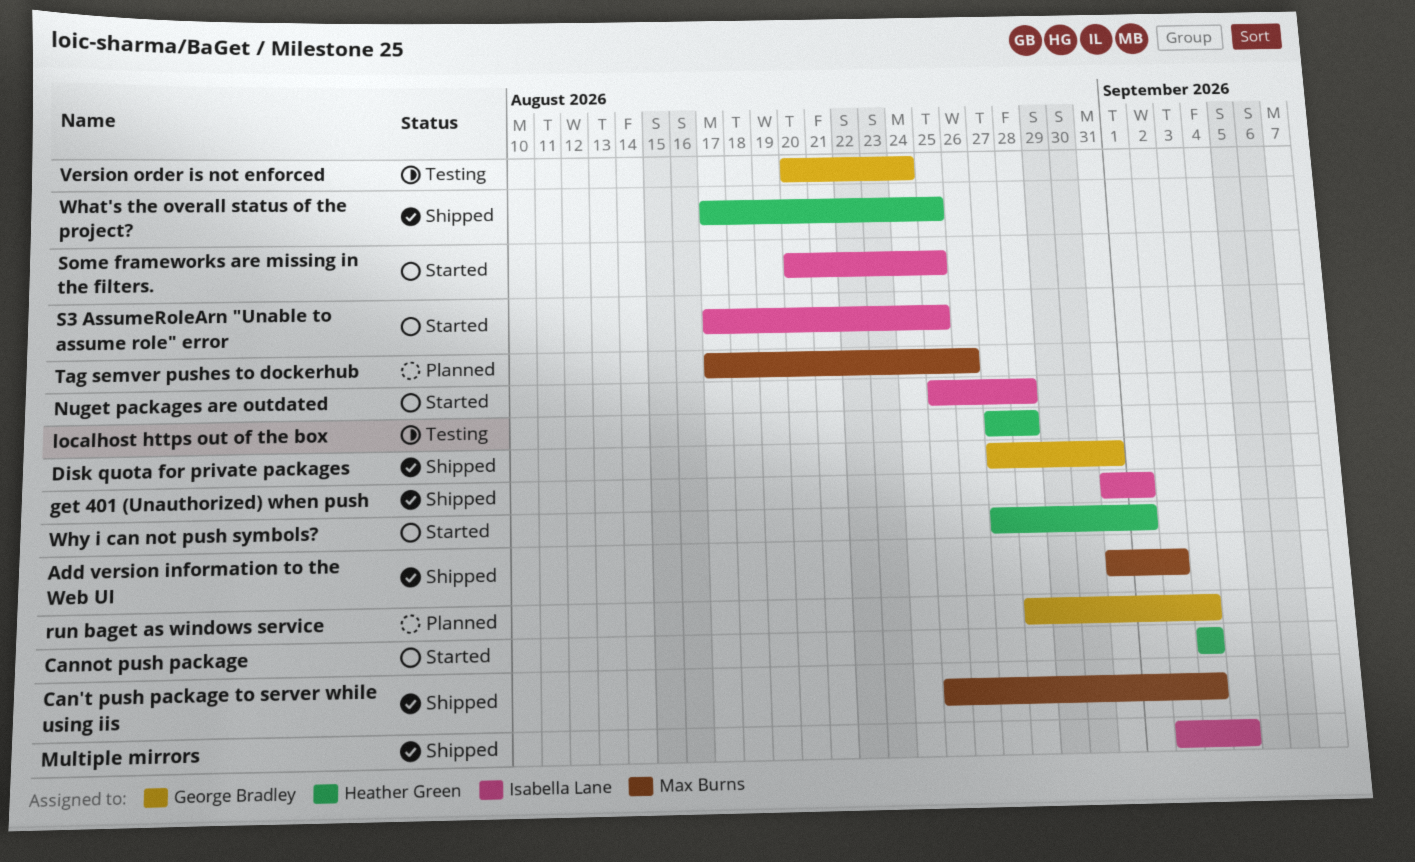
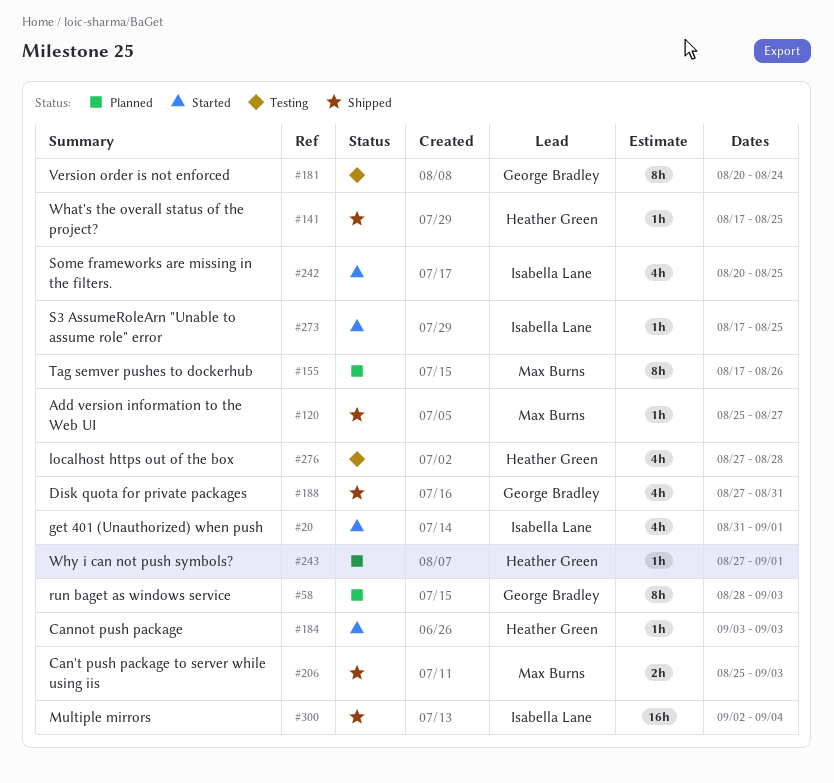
Add version information to the Web UI, start: Aug 31 -> Aug 25
Add version information to the Web UI, due: Sep 2 -> Aug 27
get 401 (Unauthorized) when push, status: Shipped -> Started
Nuget packages are outdated: present -> none
Why i can not push symbols?, status: Started -> Planned

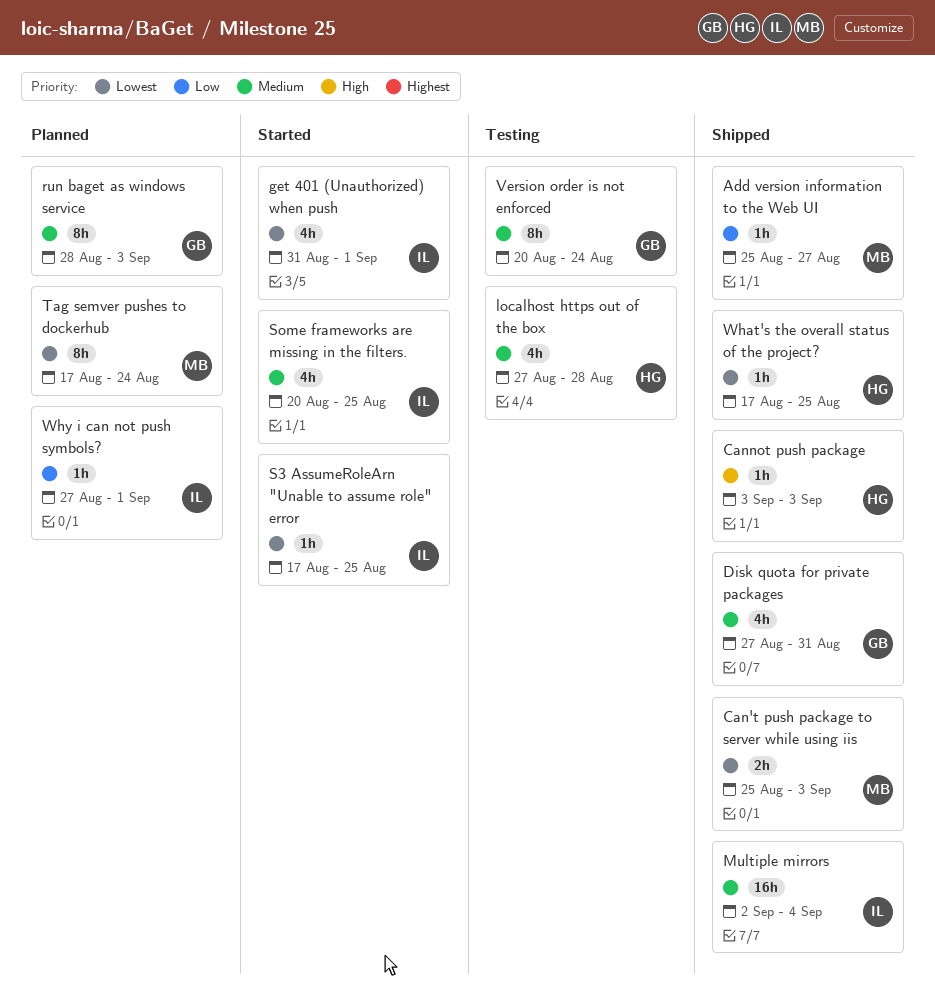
Cannot push package, status: Started -> Shipped
Tag semver pushes to dockerhub, due: Aug 26 -> Aug 24
Why i can not push symbols?, owner: Heather Green -> Isabella Lane

